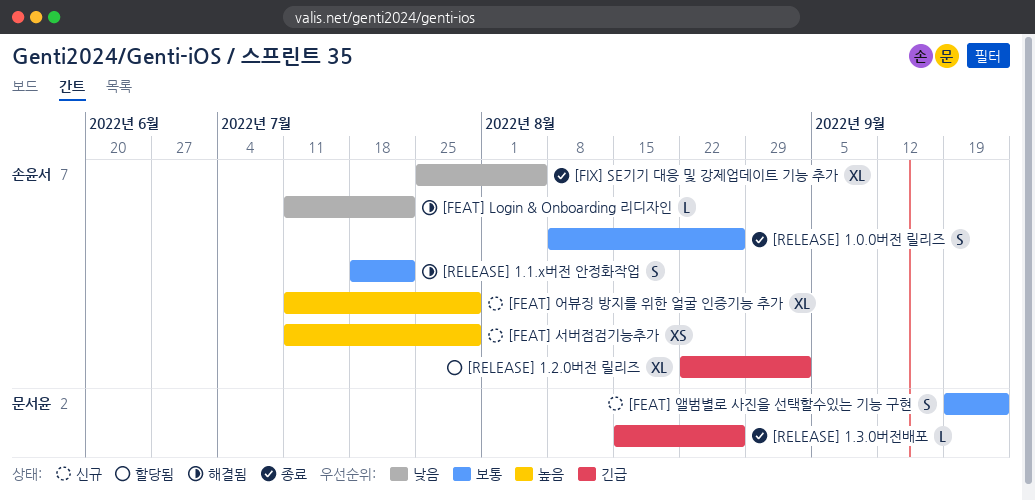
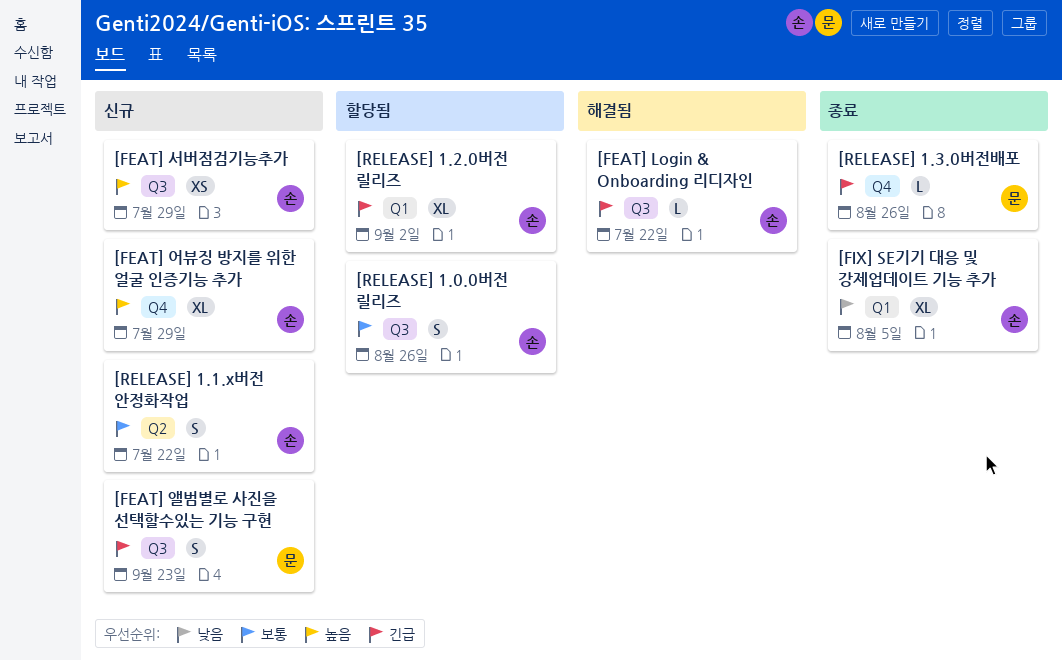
[FEAT] Login & Onboarding 리디자인, priority: 낮음 -> 긴급
[FEAT] 앨범별로 사진을 선택할수있는 기능 구현, priority: 보통 -> 긴급
[RELEASE] 1.0.0버전 릴리즈, status: 종료 -> 할당됨
[RELEASE] 1.1.x버전 안정화작업, status: 해결됨 -> 신규

